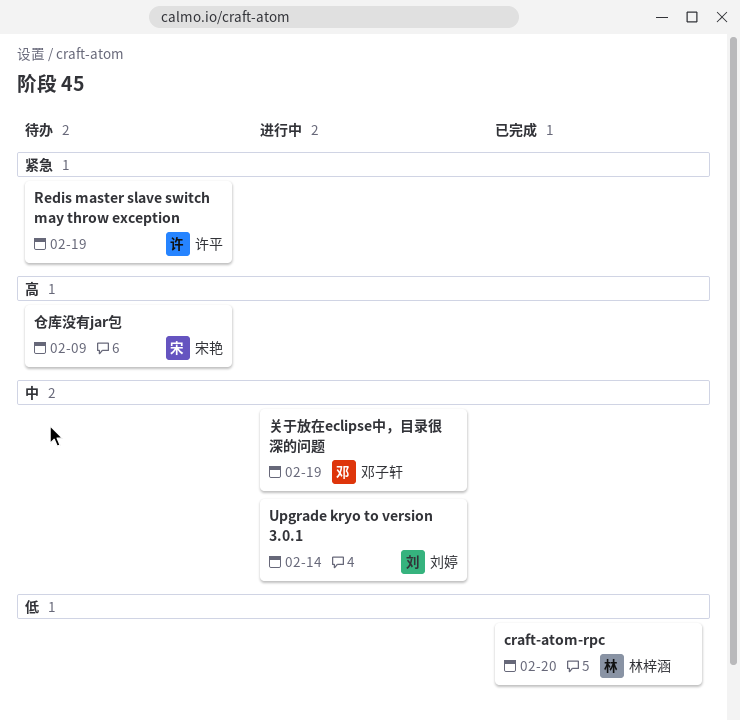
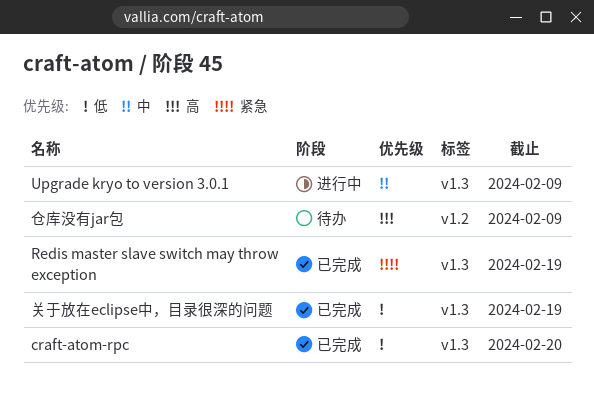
Redis master slave switch may throw exception, status: 待办 -> 已完成
Upgrade kryo to version 3.0.1, due: Feb 14 -> Feb 9
关于放在eclipse中，目录很深的问题, status: 进行中 -> 已完成
关于放在eclipse中，目录很深的问题, priority: 中 -> 低

